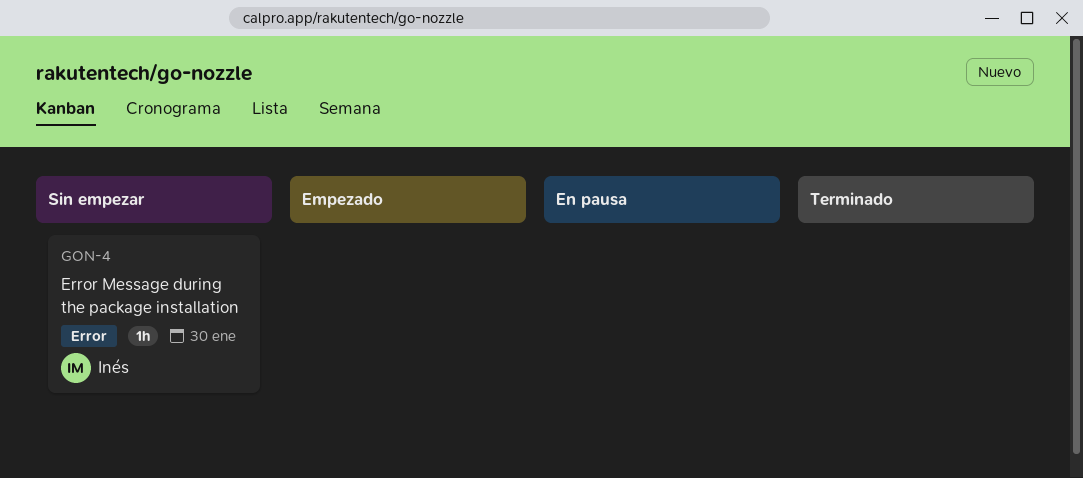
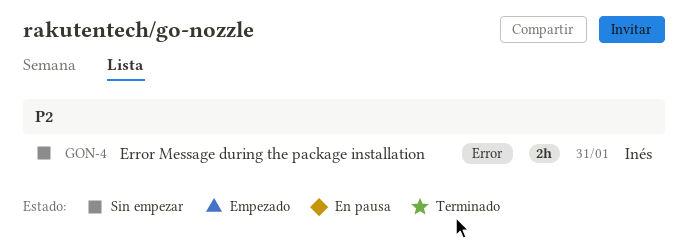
GON-4, estimate: 1h -> 2h
GON-4, due: Jan 30 -> Jan 31

